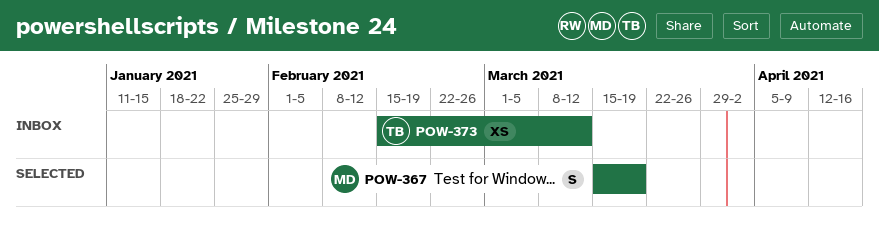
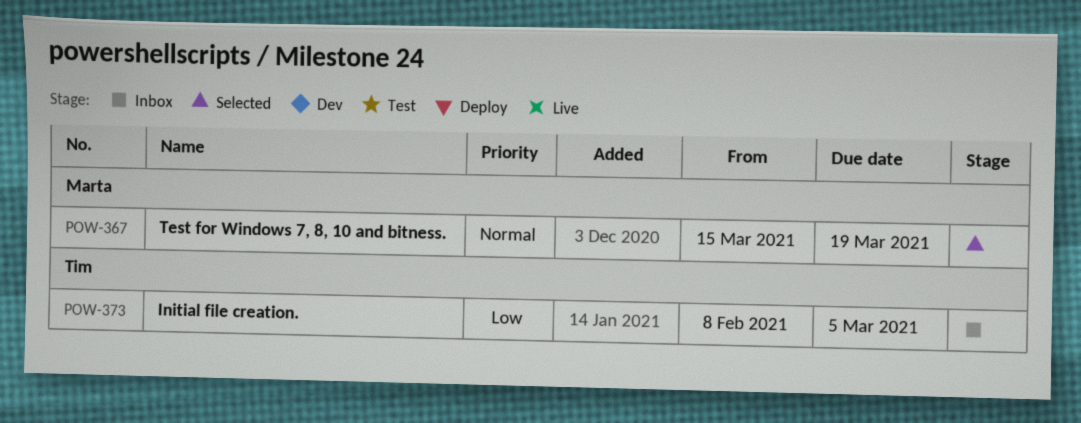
POW-373, start: Feb 15 -> Feb 8
POW-373, due: Mar 12 -> Mar 5

